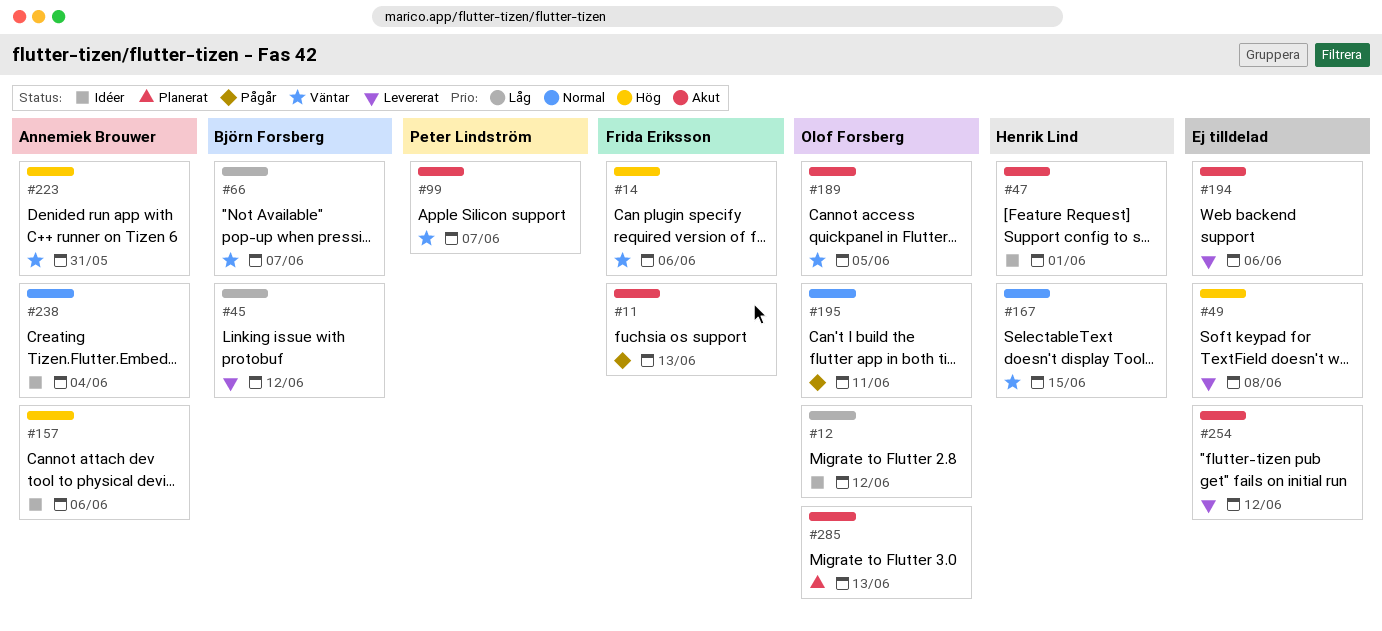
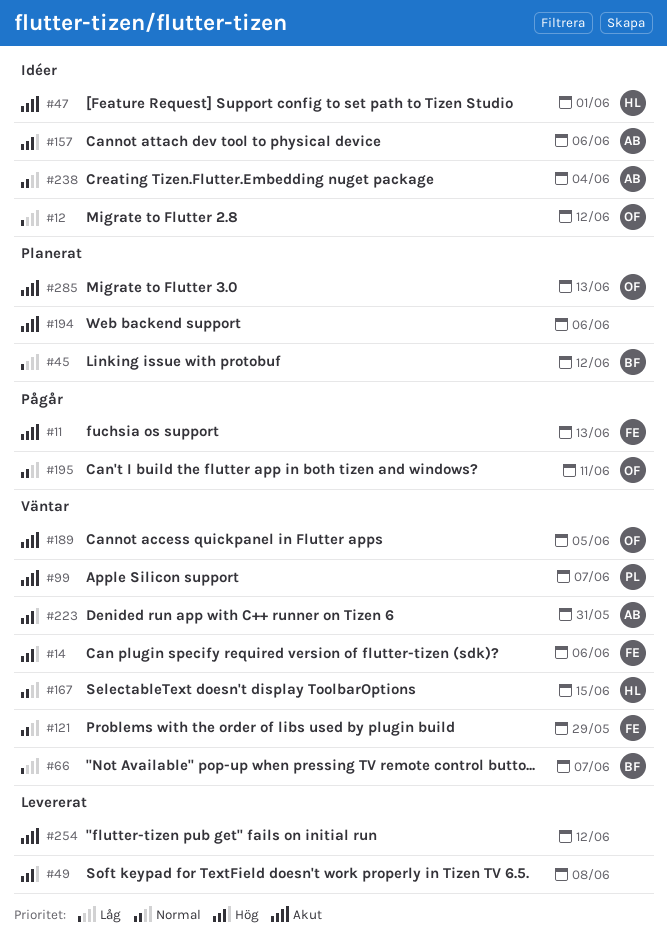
#45, status: Levererat -> Planerat
#121: none -> present
#194, status: Levererat -> Planerat

